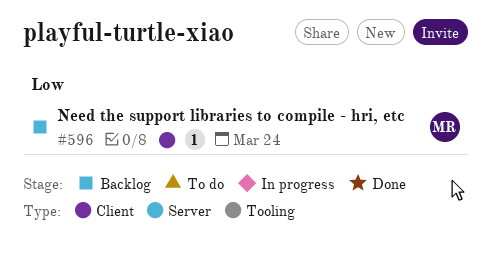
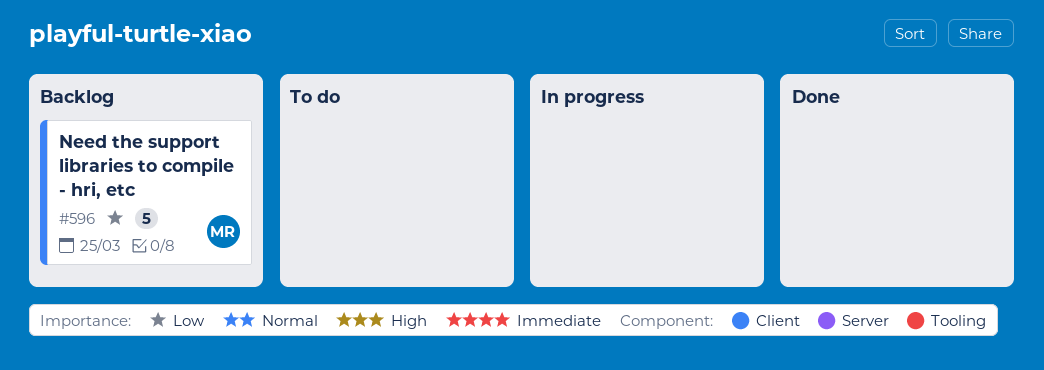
#596, estimate: 1 -> 5
#596, due: Mar 24 -> Mar 25

